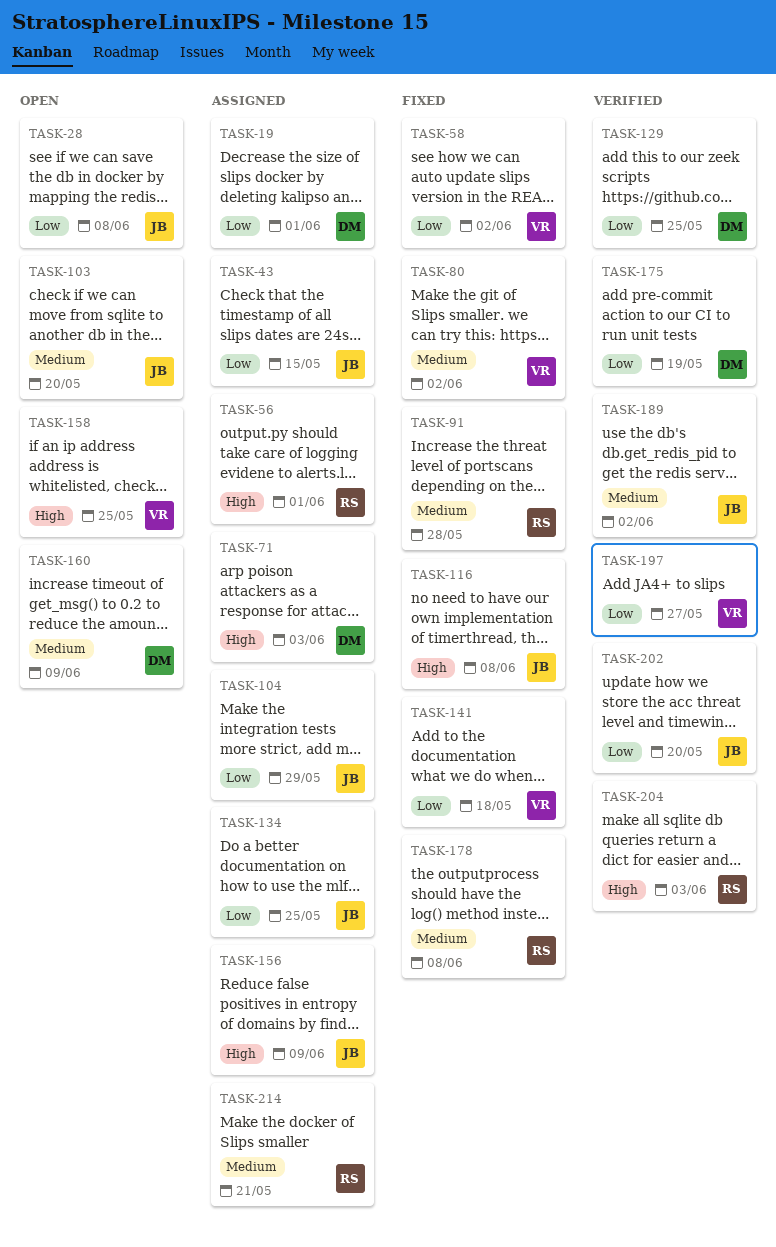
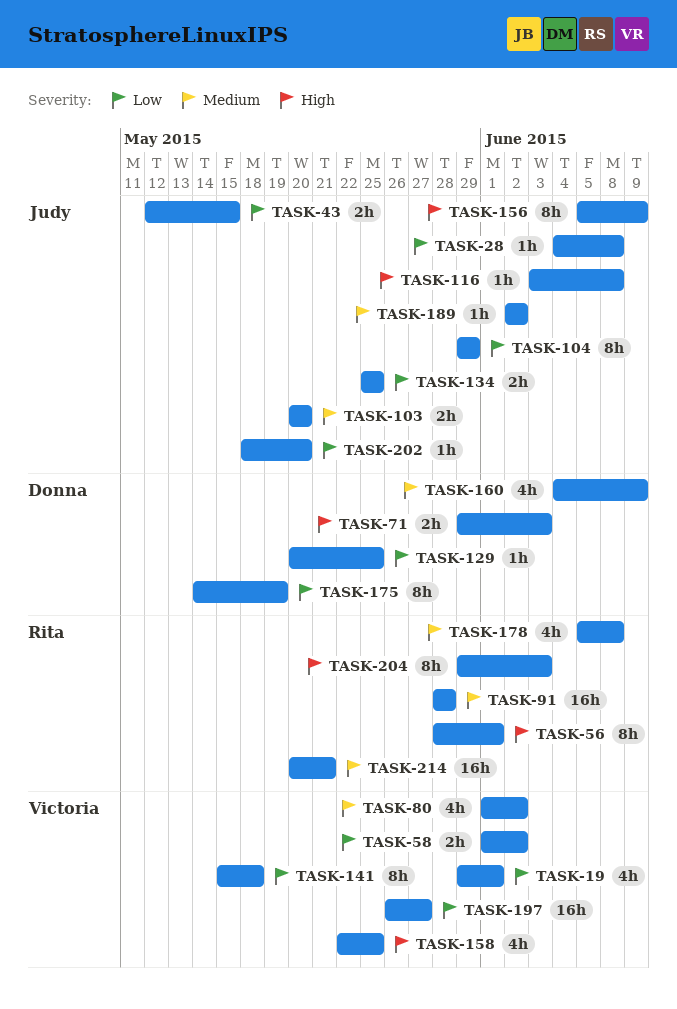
TASK-19, owner: Donna -> Victoria

